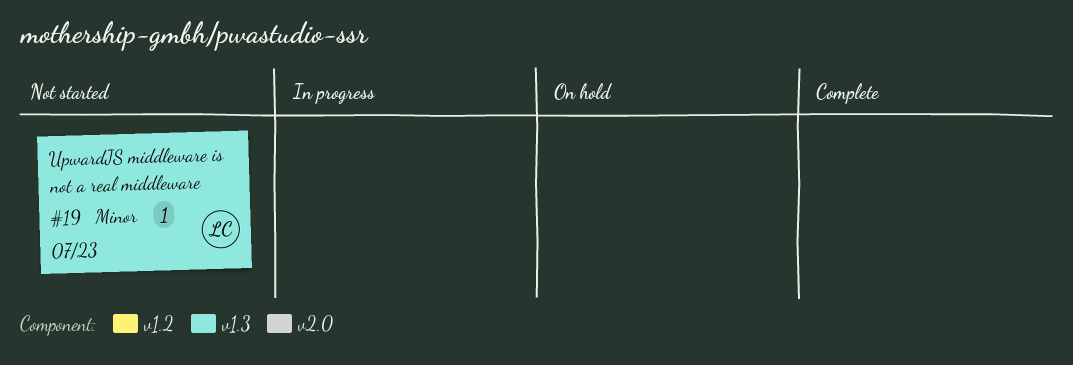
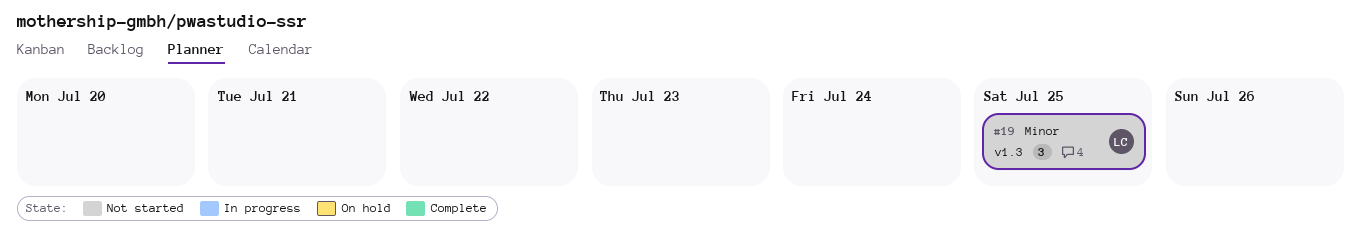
#19, estimate: 1 -> 3
#19, due: Jul 23 -> Jul 25

